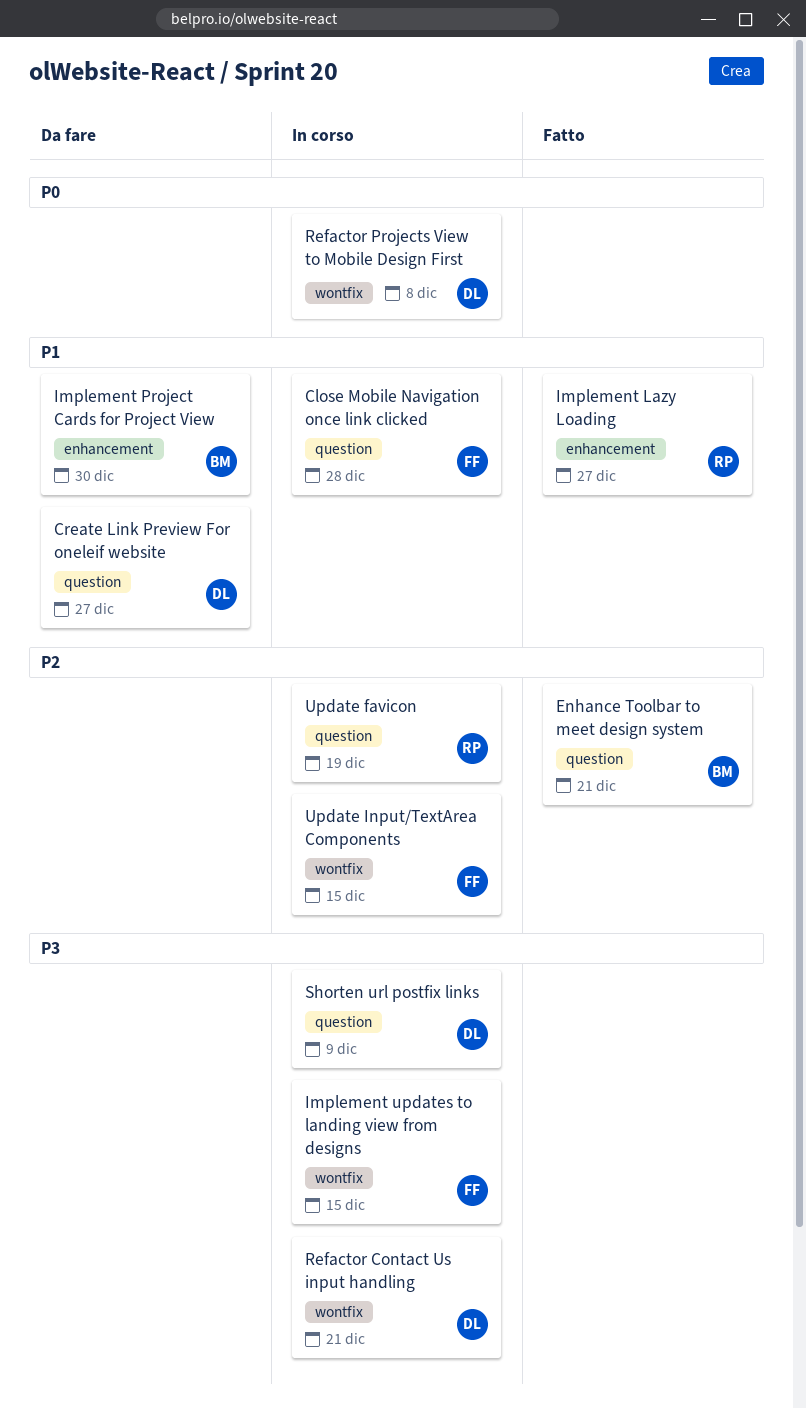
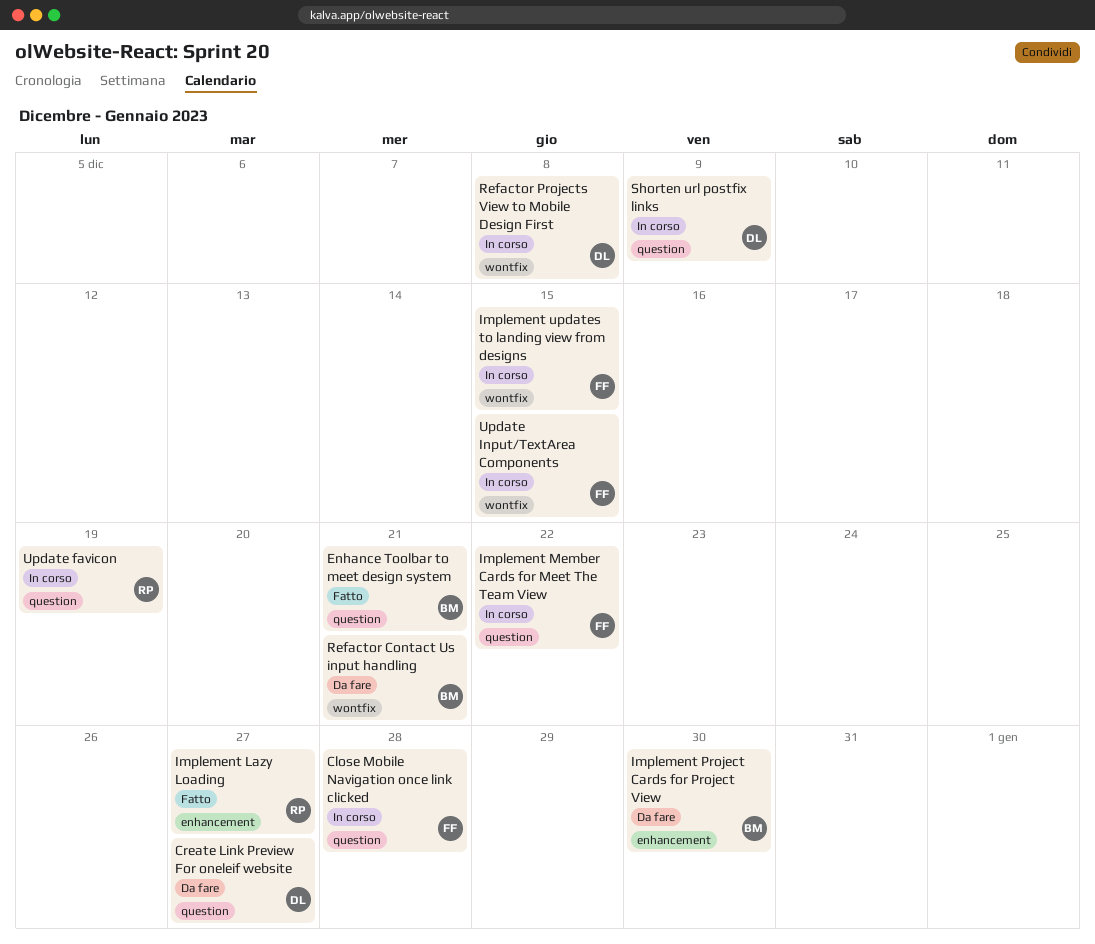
Implement Member Cards for Meet The Team View: none -> present
Refactor Contact Us input handling, status: In corso -> Da fare
Refactor Contact Us input handling, owner: DL -> BM

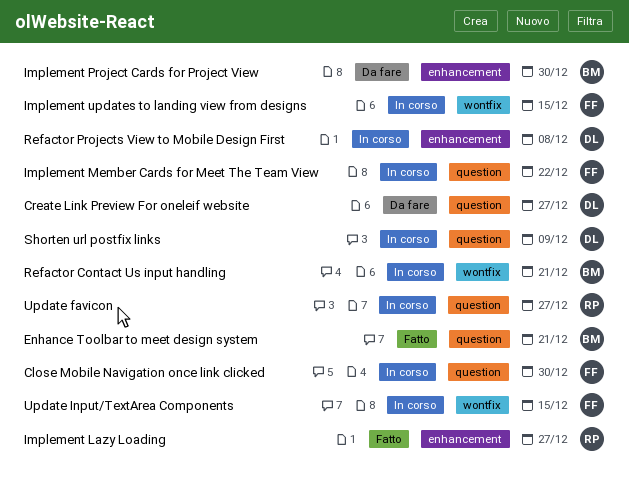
Close Mobile Navigation once link clicked, due: Dec 28 -> Dec 30
Refactor Contact Us input handling, status: Da fare -> In corso
Refactor Projects View to Mobile Design First, label: wontfix -> enhancement
Update favicon, due: Dec 19 -> Dec 27

